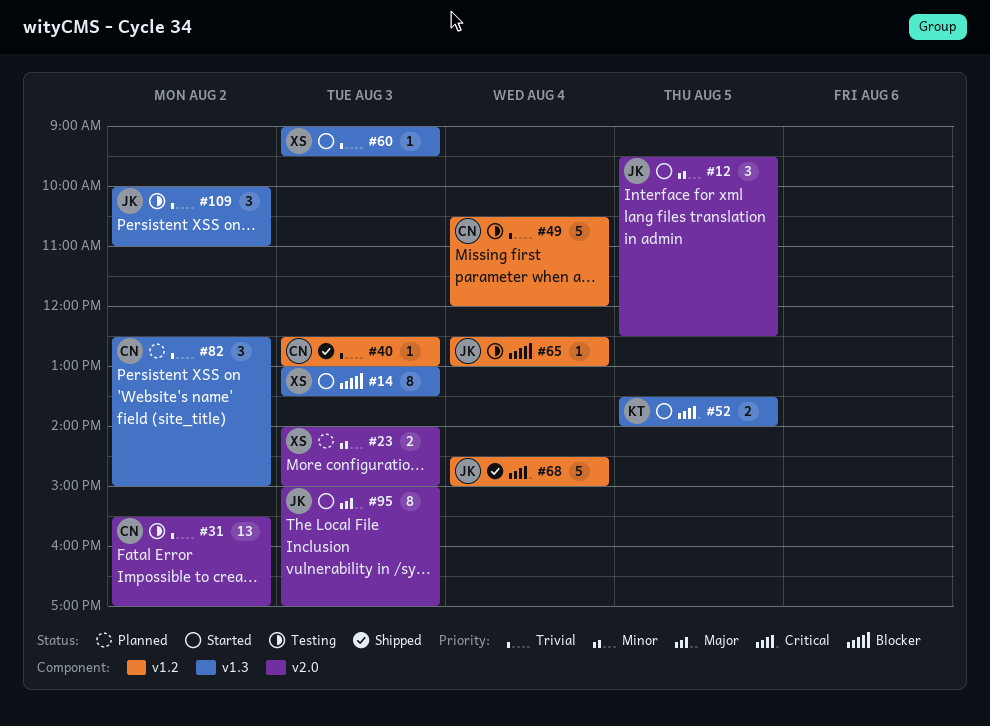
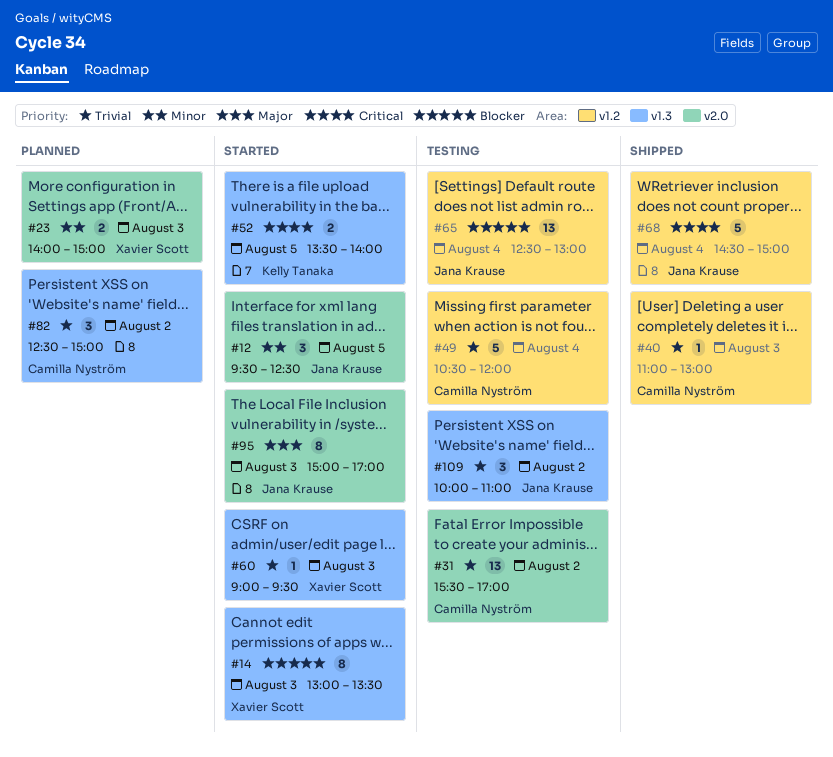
#40, begins: 12:30 -> 11:00
#65, estimate: 1 -> 13

